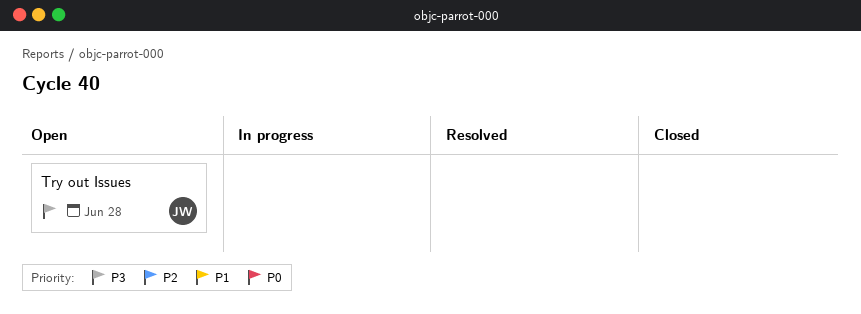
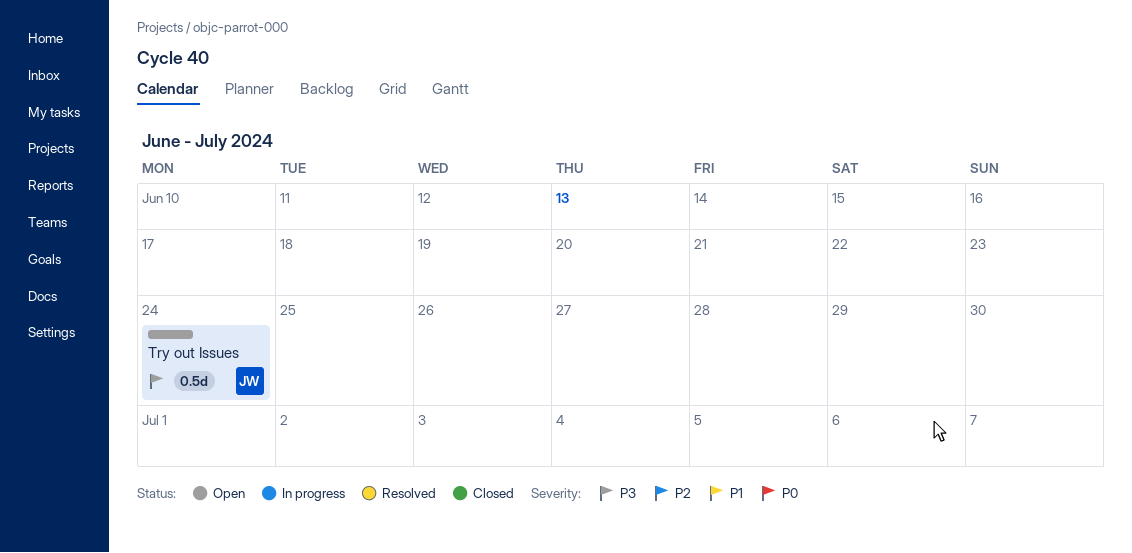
Try out Issues, due: Jun 28 -> Jun 24

